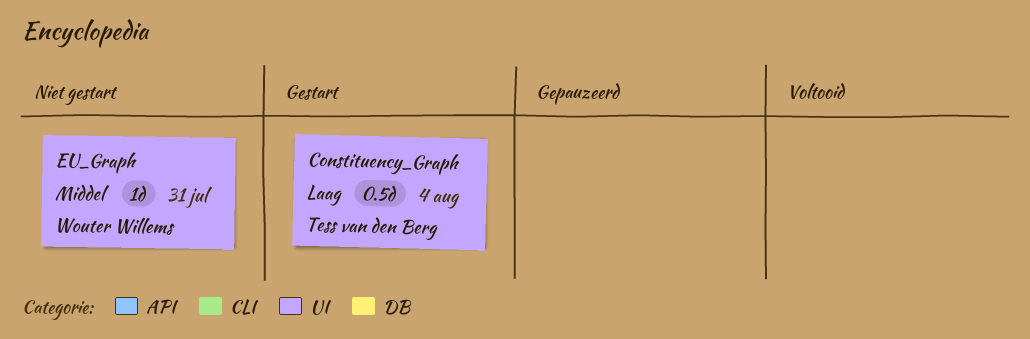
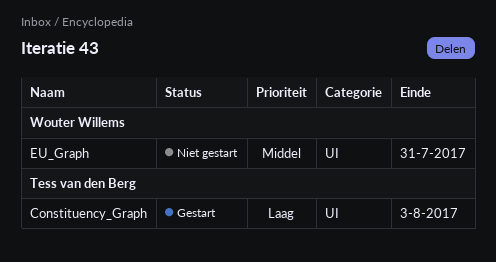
Constituency_Graph, due: Aug 4 -> Aug 3

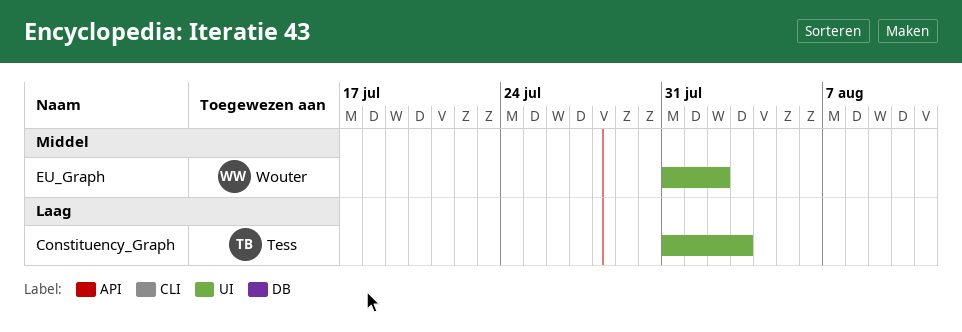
EU_Graph, due: Jul 31 -> Aug 2

